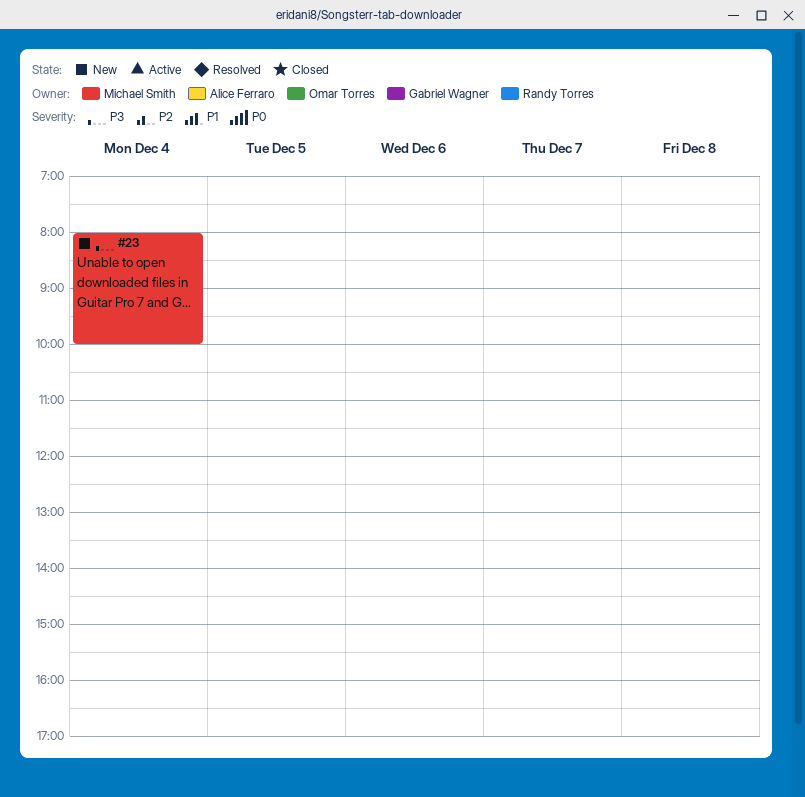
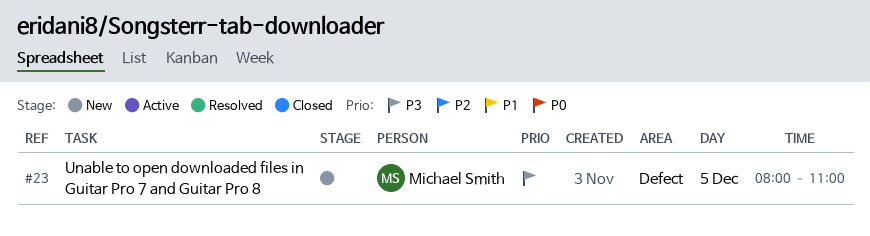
#23, day: Dec 4 -> Dec 5
#23, ends: 10:00 -> 11:00

